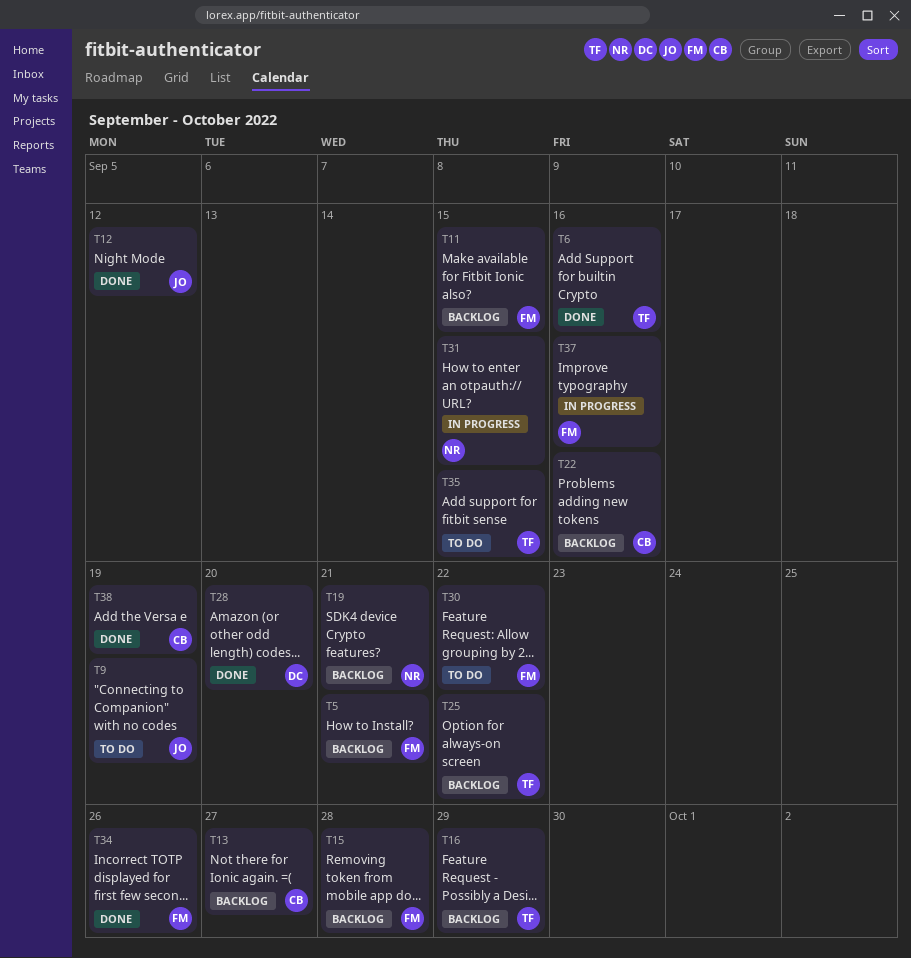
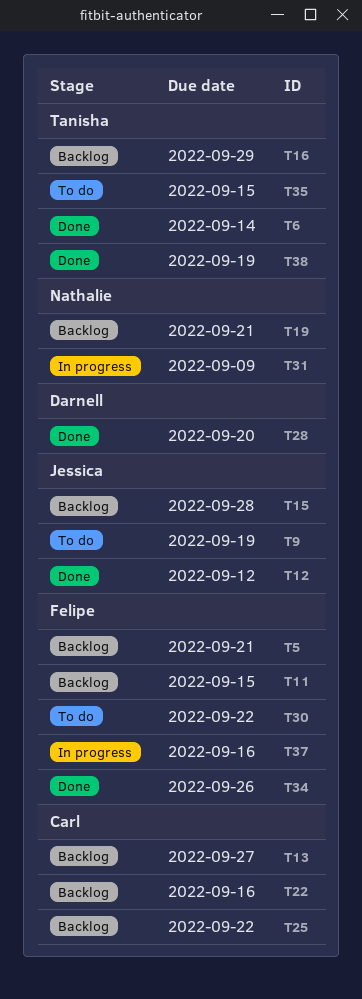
T6, due: Sep 16 -> Sep 14
T15, owner: Felipe -> Jessica
T25, owner: Tanisha -> Carl
T31, due: Sep 15 -> Sep 9
T38, owner: Carl -> Tanisha

